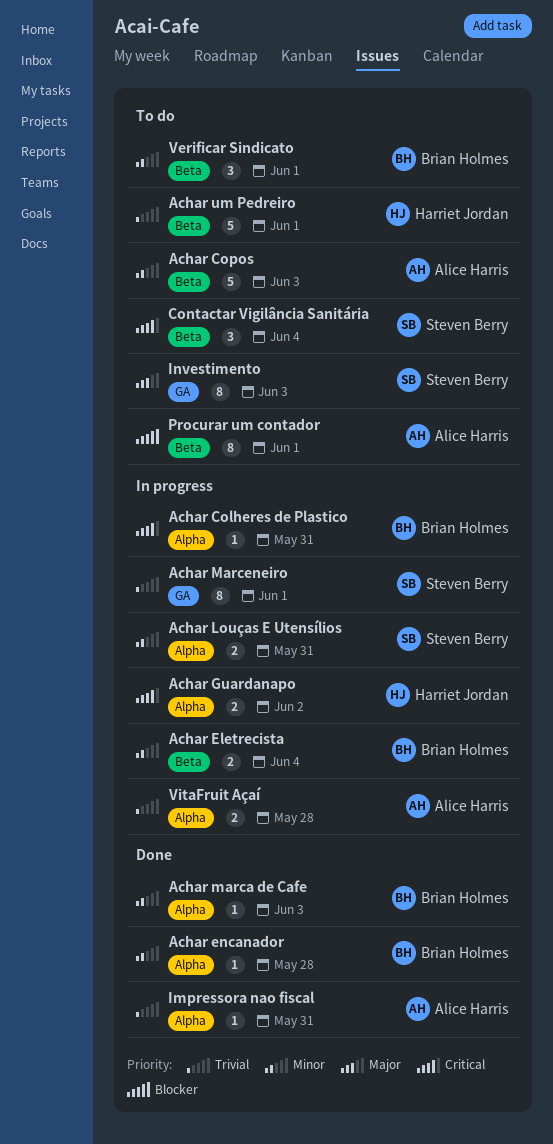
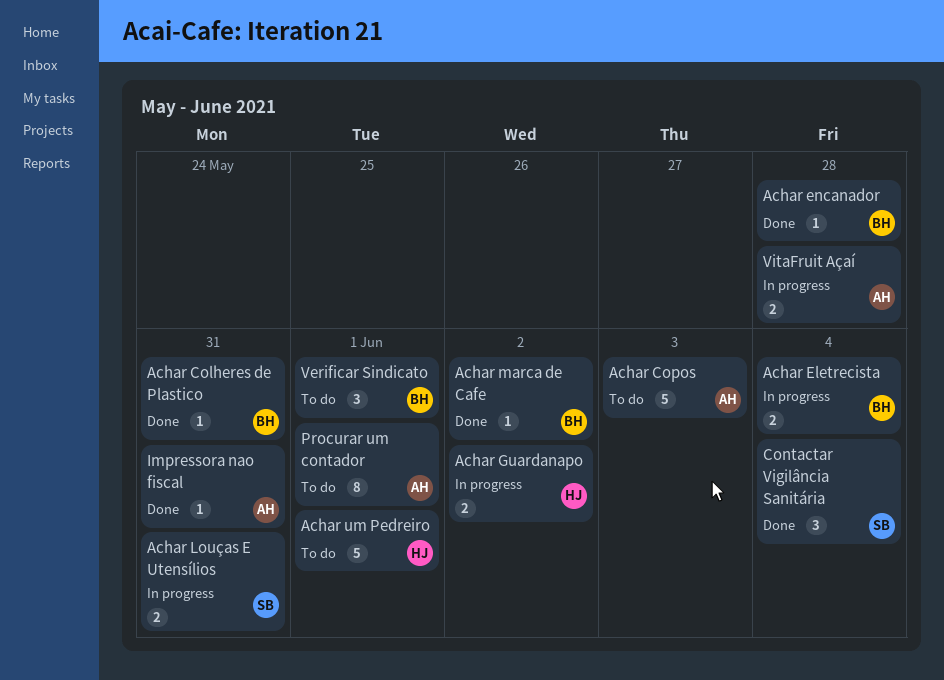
Achar Colheres de Plastico, status: In progress -> Done
Achar marca de Cafe, due: Jun 3 -> Jun 2
Achar Marceneiro: present -> none
Contactar Vigilância Sanitária, status: To do -> Done
Investimento: present -> none

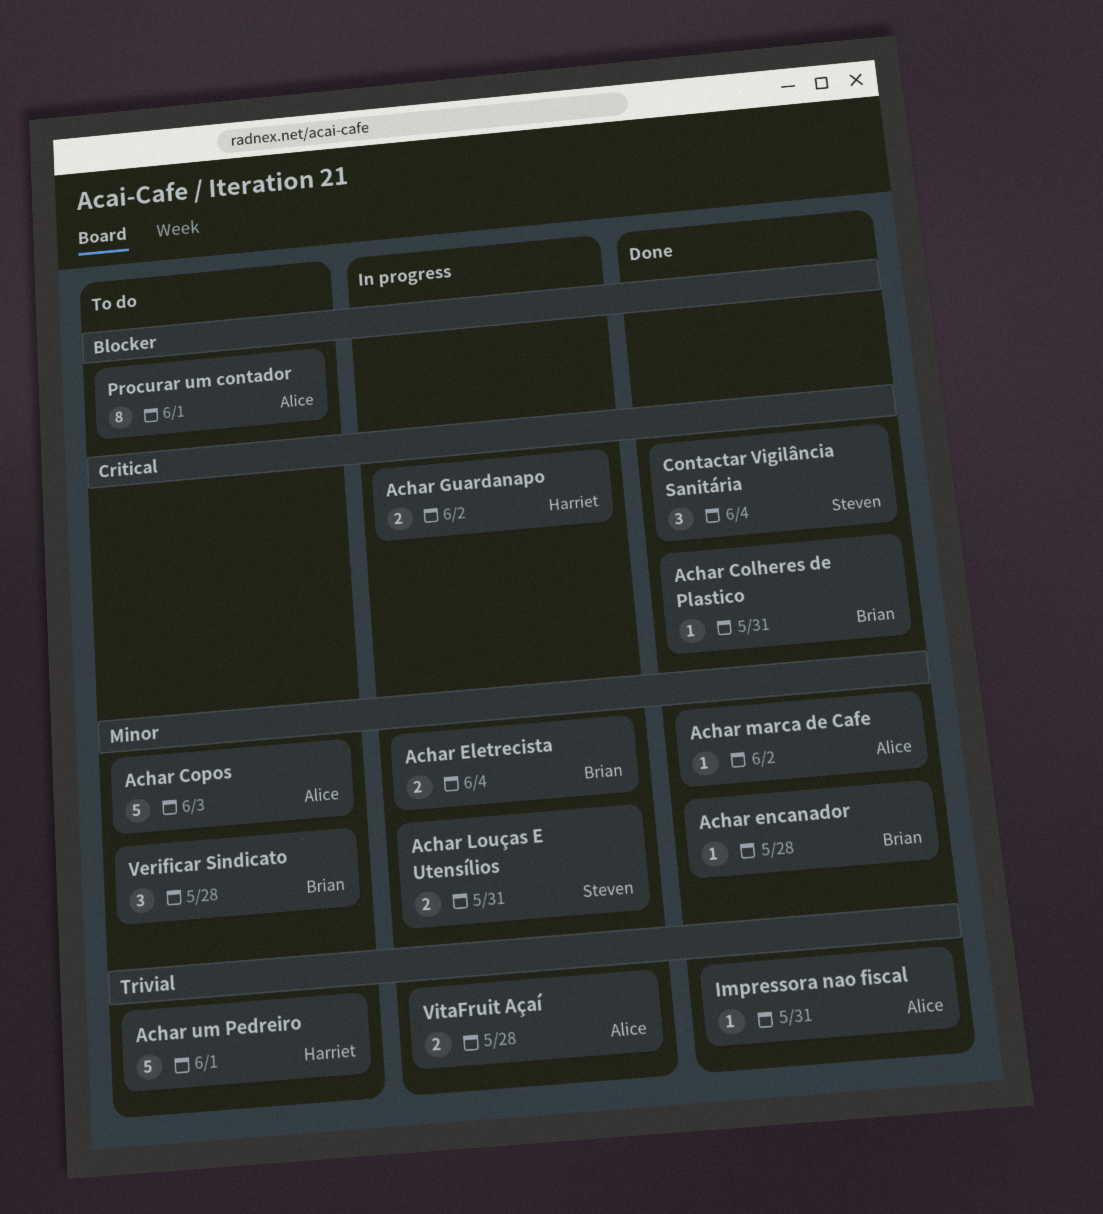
Achar marca de Cafe, owner: Brian -> Alice
Verificar Sindicato, due: Jun 1 -> May 28

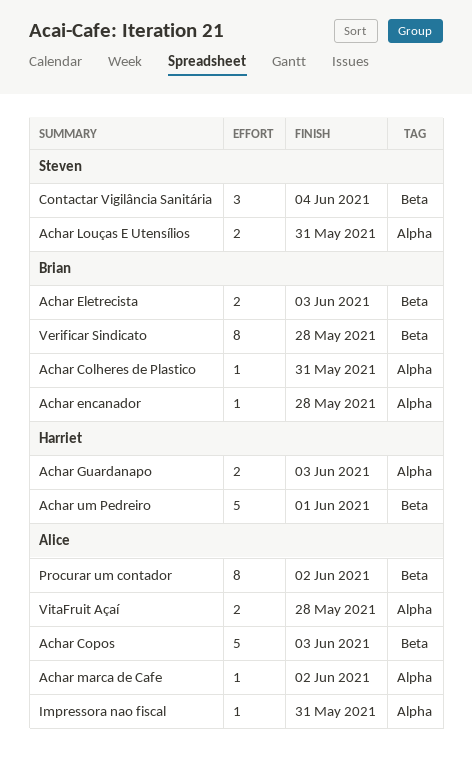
Achar Eletrecista, due: Jun 4 -> Jun 3
Achar Guardanapo, due: Jun 2 -> Jun 3
Procurar um contador, due: Jun 1 -> Jun 2
Verificar Sindicato, estimate: 3 -> 8

